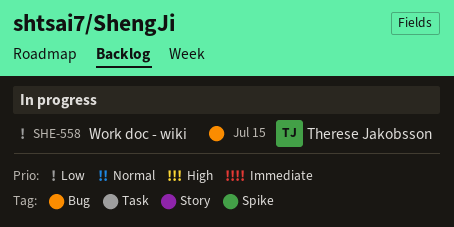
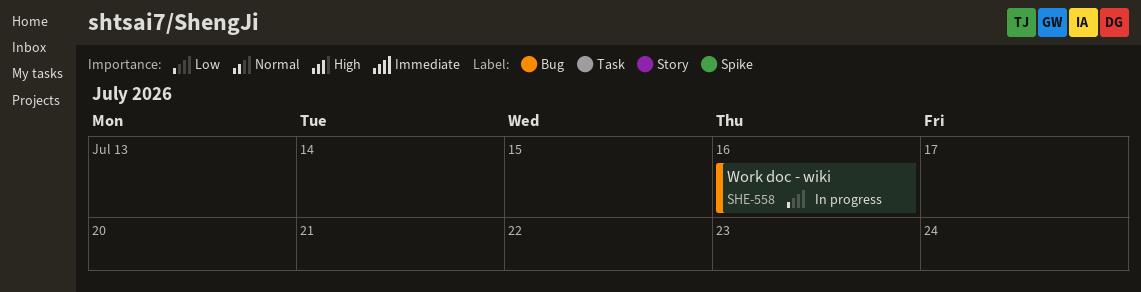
SHE-558, due: Jul 15 -> Jul 16

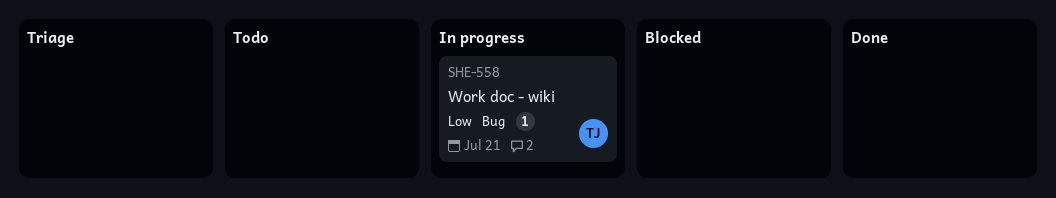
SHE-558, due: Jul 16 -> Jul 21

